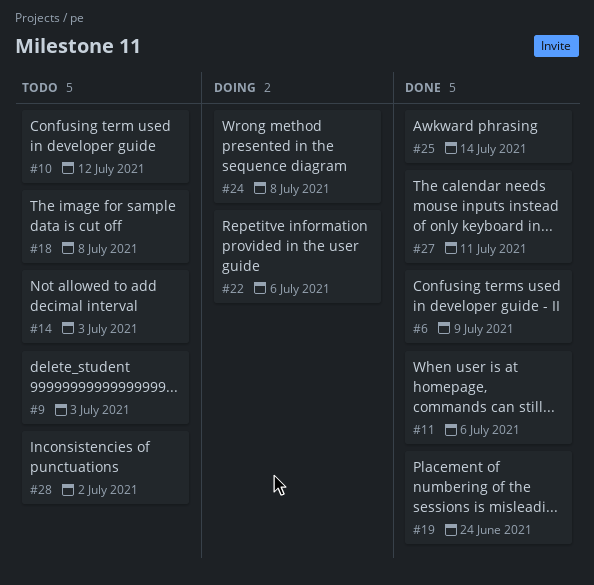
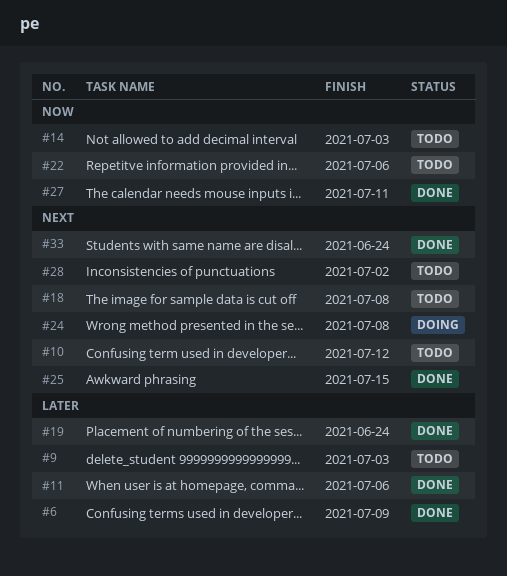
#22, status: Doing -> Todo
#25, due: Jul 14 -> Jul 15
#33: none -> present

